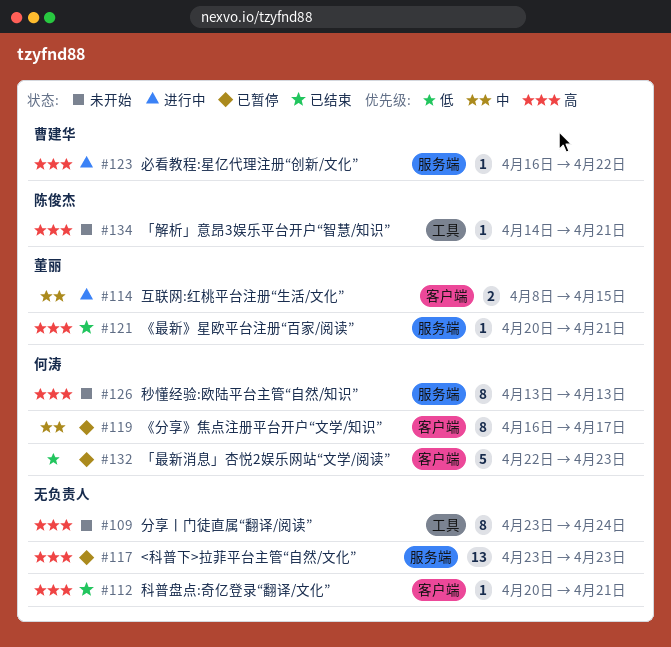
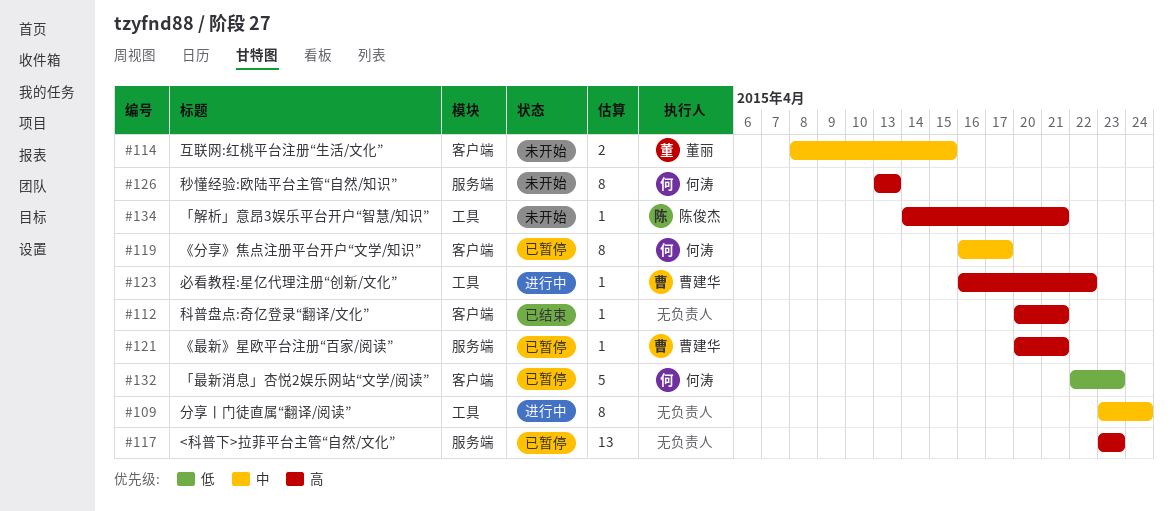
#109, status: 未开始 -> 进行中
#109, priority: 高 -> 中
#114, status: 进行中 -> 未开始
#121, status: 已结束 -> 已暂停
#121, owner: 董丽 -> 曹建华
#123, label: 服务端 -> 工具

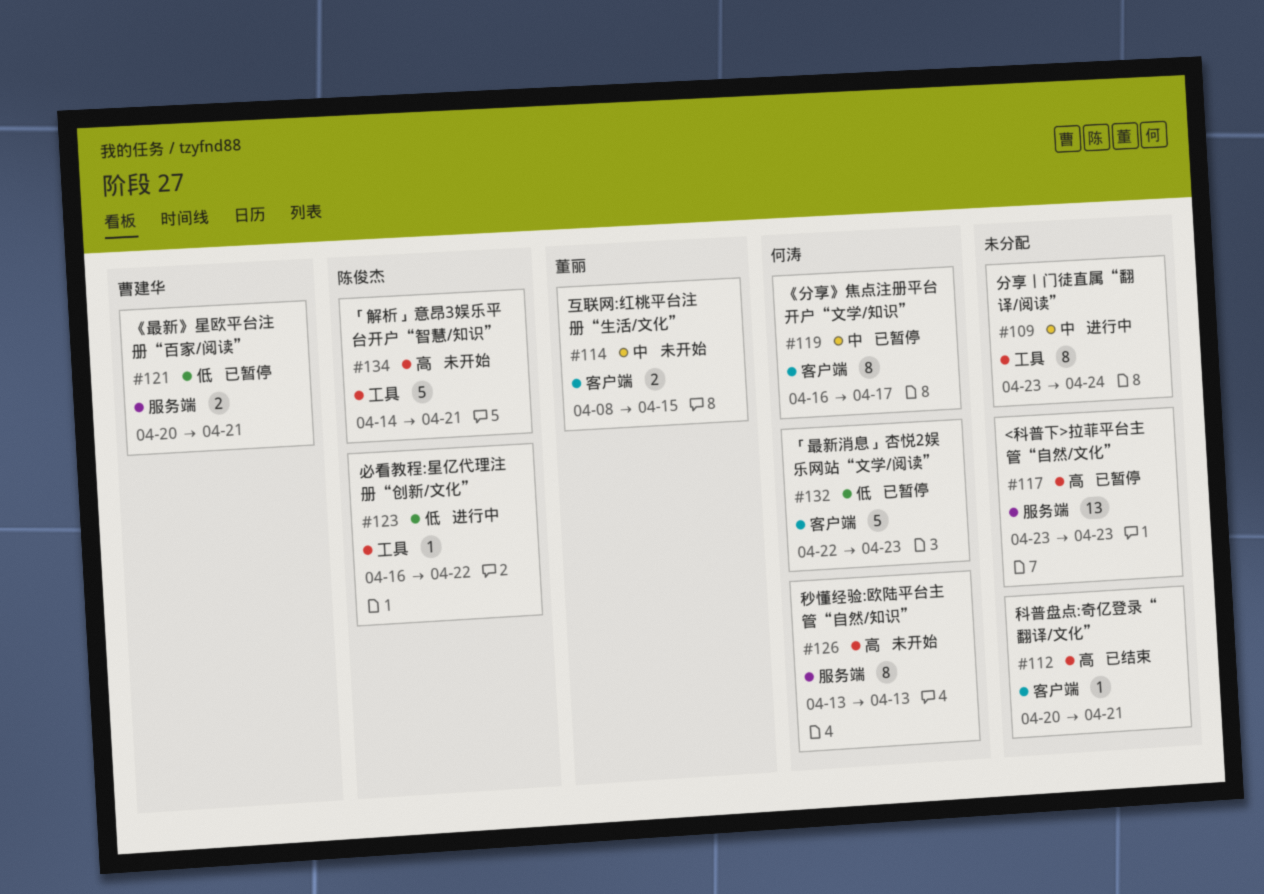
#121, priority: 高 -> 低
#121, estimate: 1 -> 2
#123, owner: 曹建华 -> 陈俊杰
#123, priority: 高 -> 低
#134, estimate: 1 -> 5

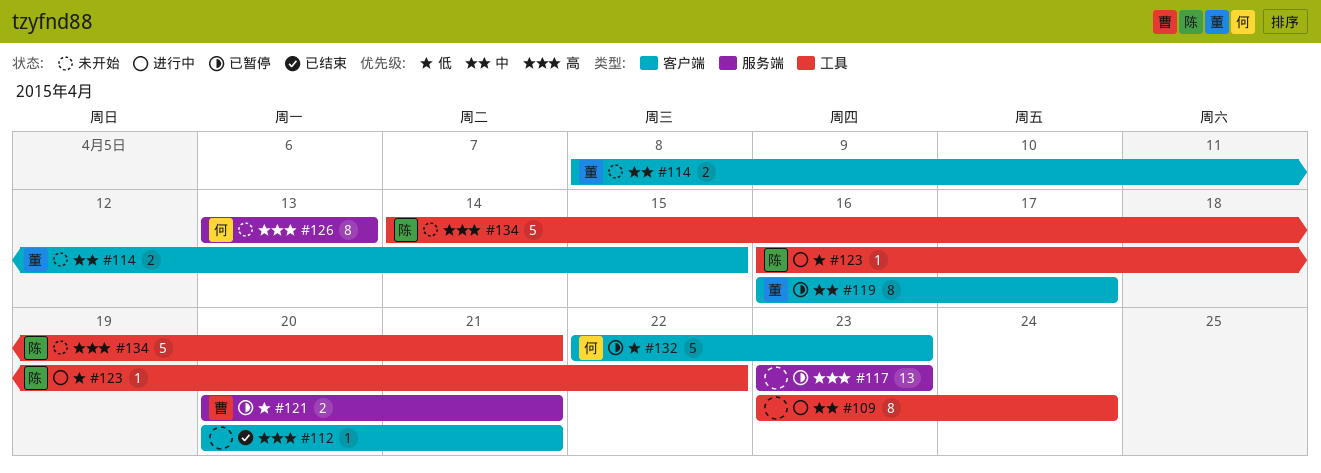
#119, owner: 何涛 -> 董丽

